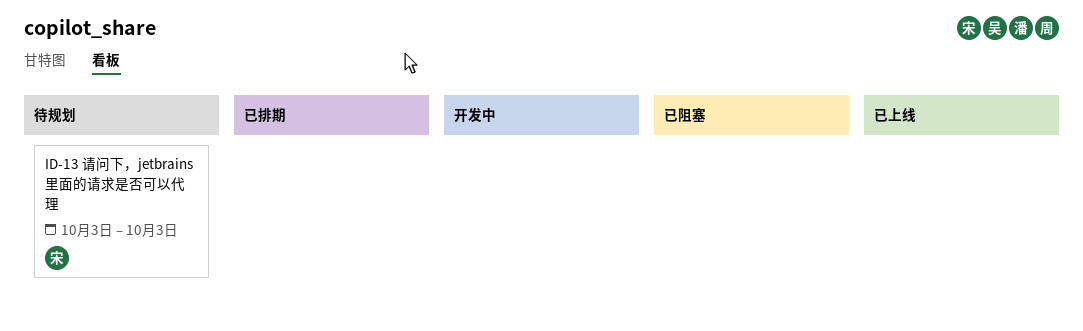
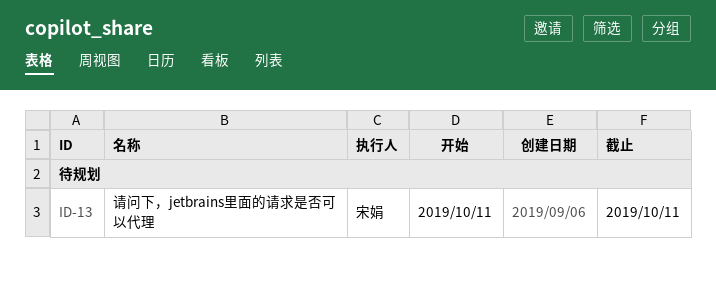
ID-13, start: Oct 3 -> Oct 11
ID-13, due: Oct 3 -> Oct 11

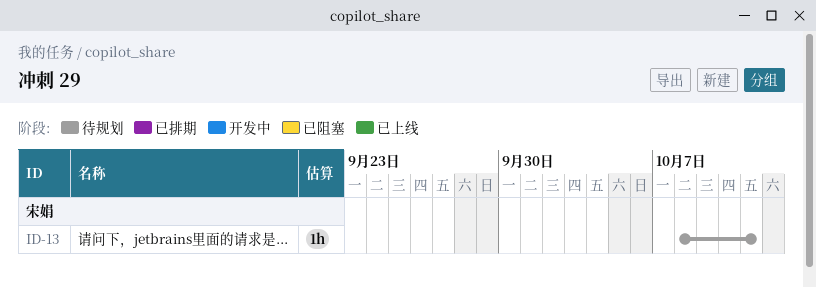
ID-13, start: Oct 11 -> Oct 8

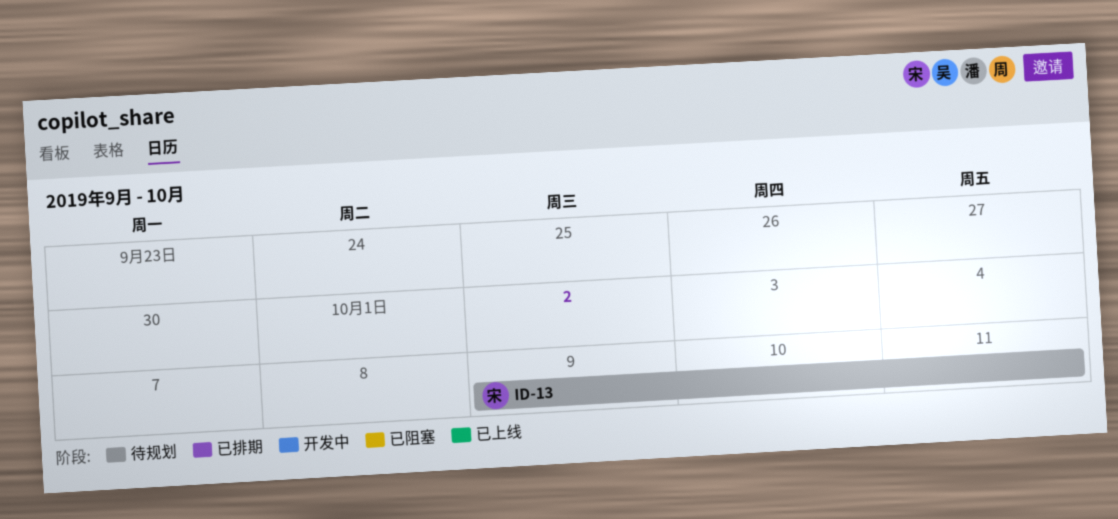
ID-13, start: Oct 8 -> Oct 9

